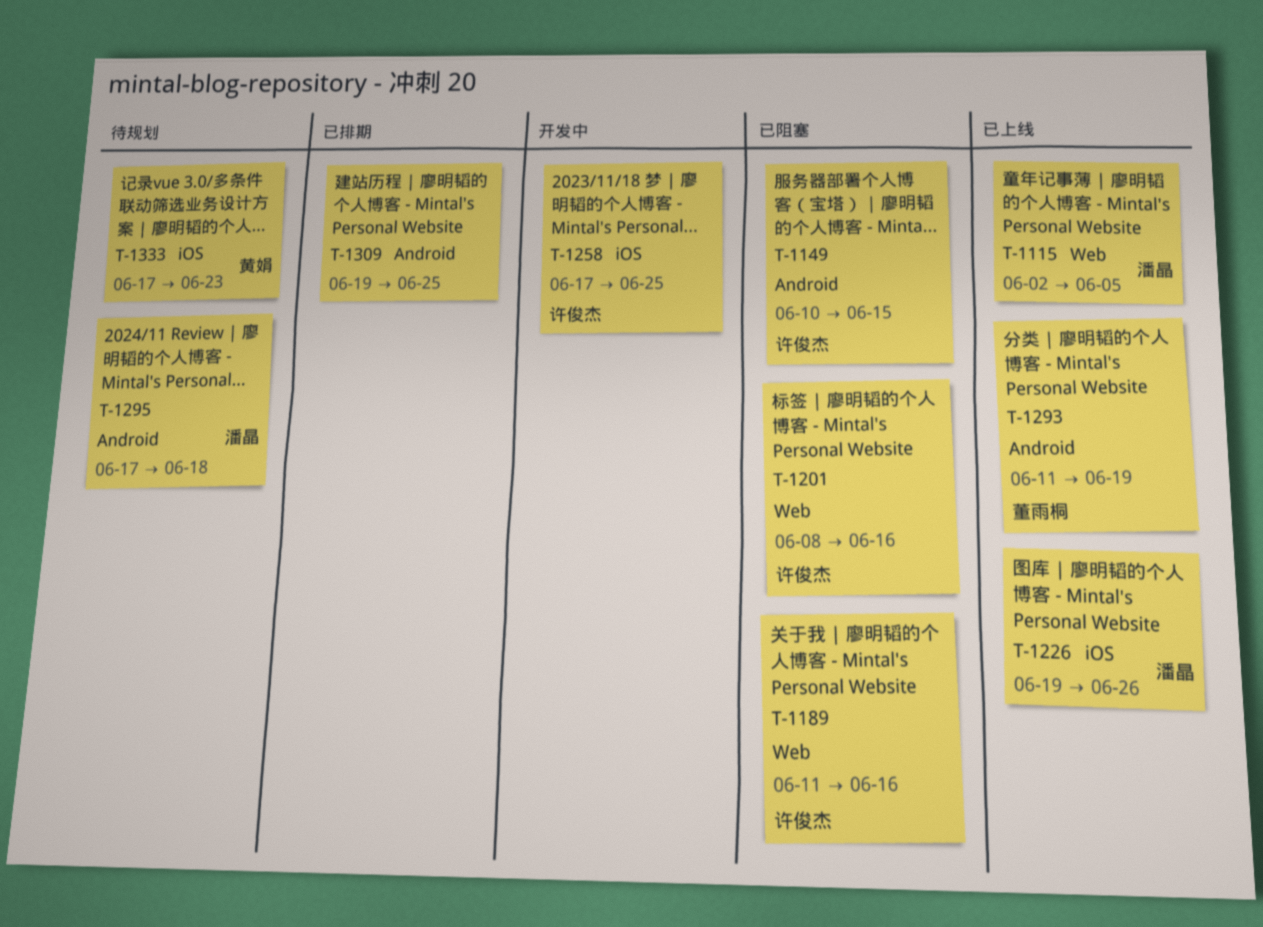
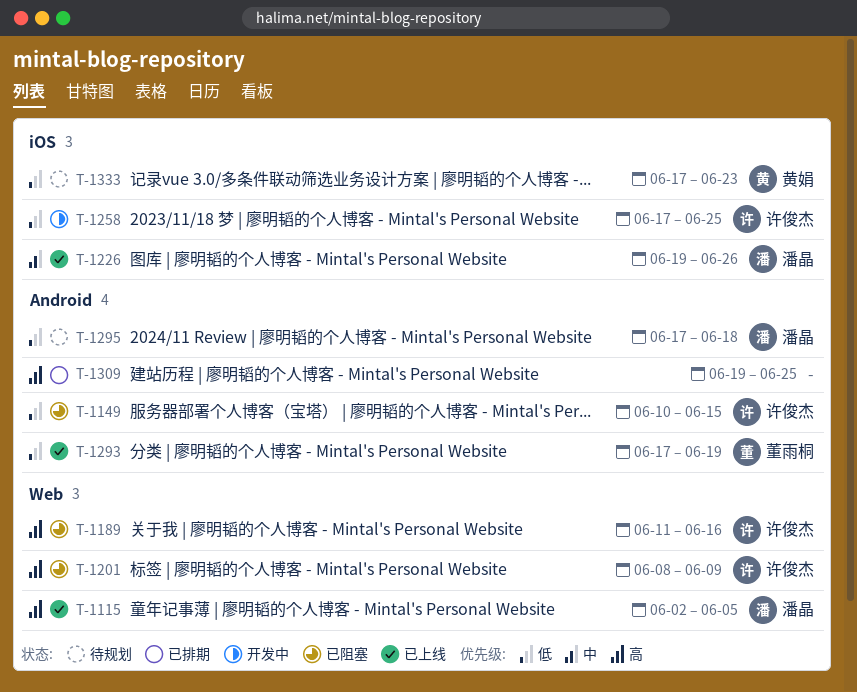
T-1201, due: Jun 16 -> Jun 9
T-1293, start: Jun 11 -> Jun 17

